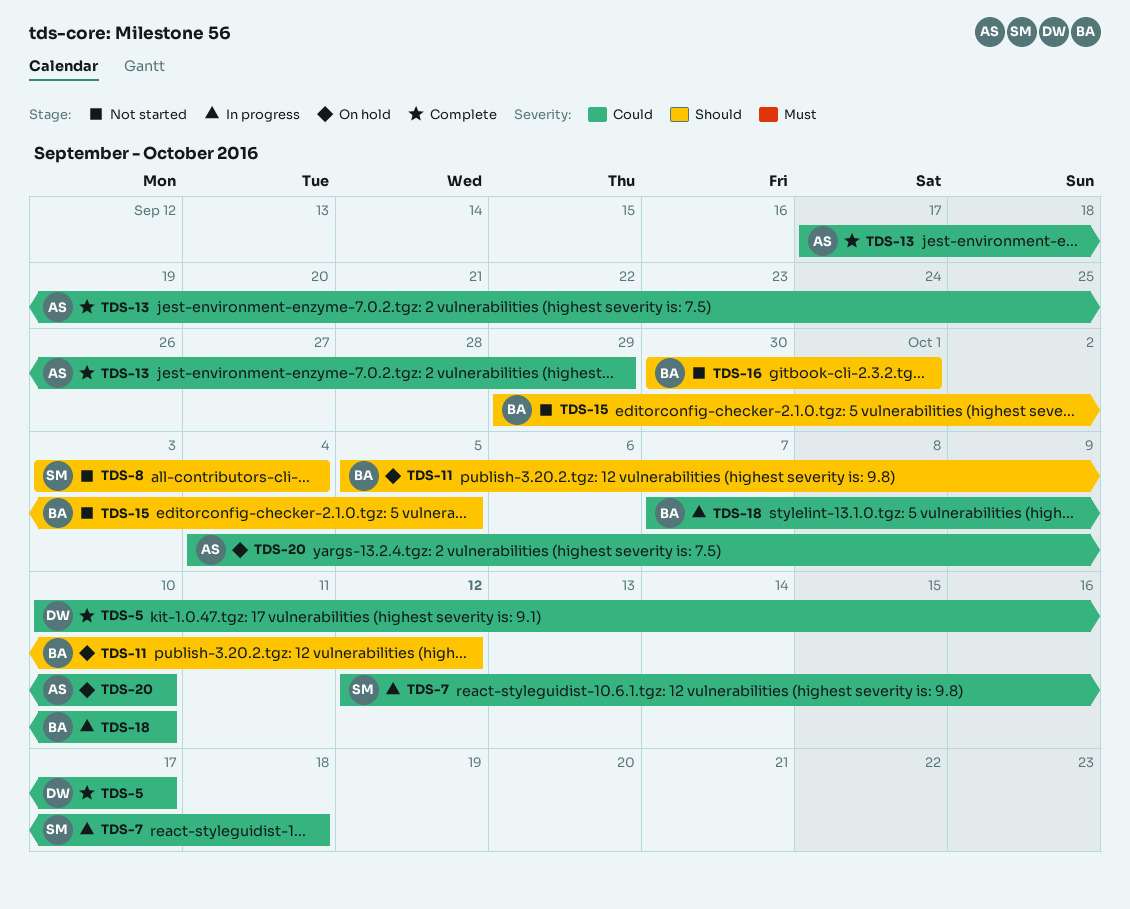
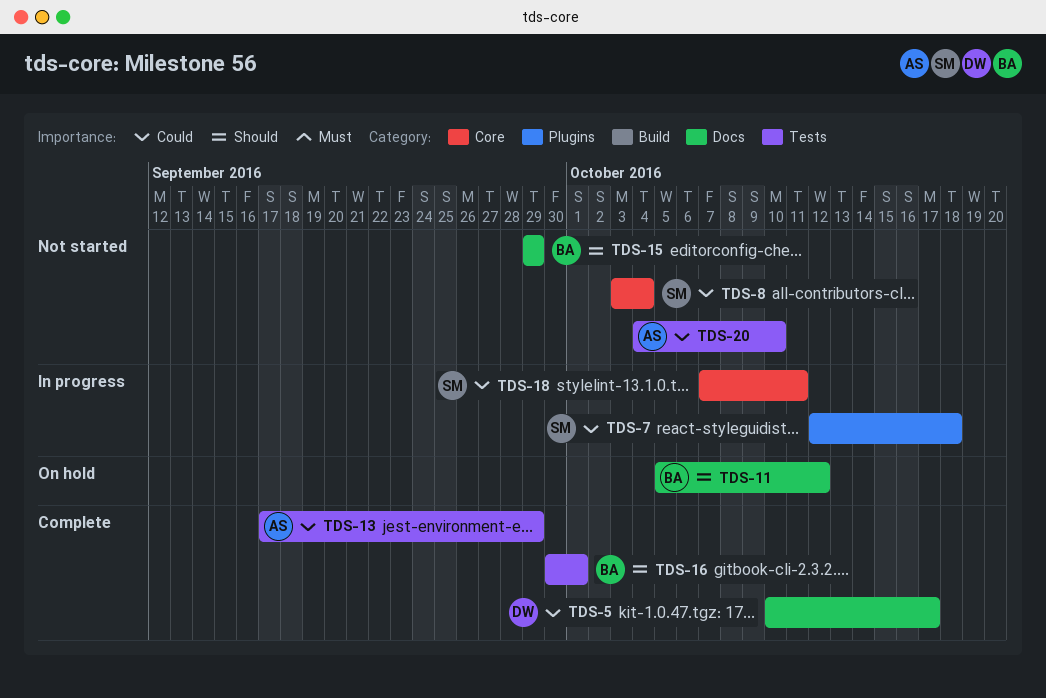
TDS-8, priority: Should -> Could
TDS-15, due: Oct 5 -> Sep 29
TDS-16, status: Not started -> Complete
TDS-18, owner: BA -> SM
TDS-18, due: Oct 10 -> Oct 11
TDS-20, status: On hold -> Not started

